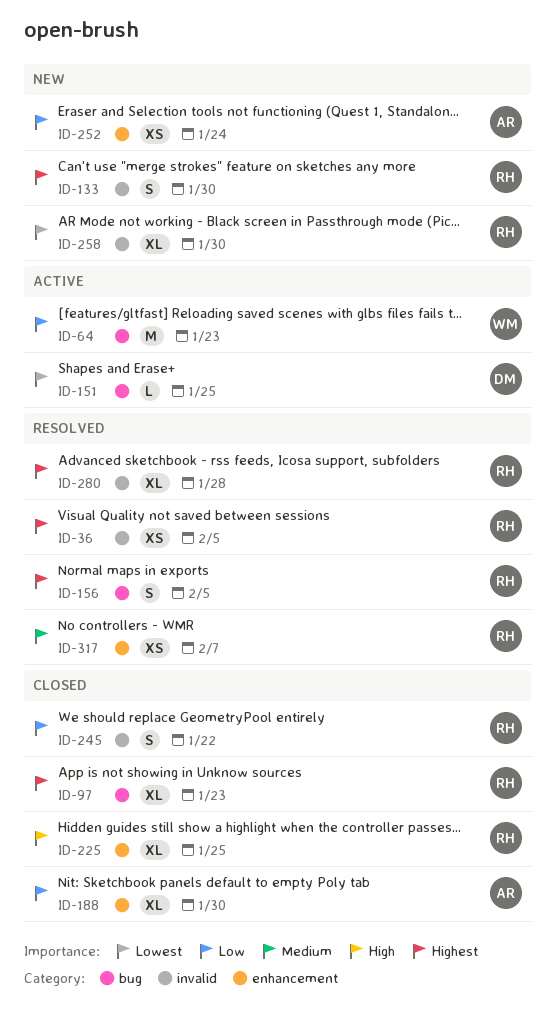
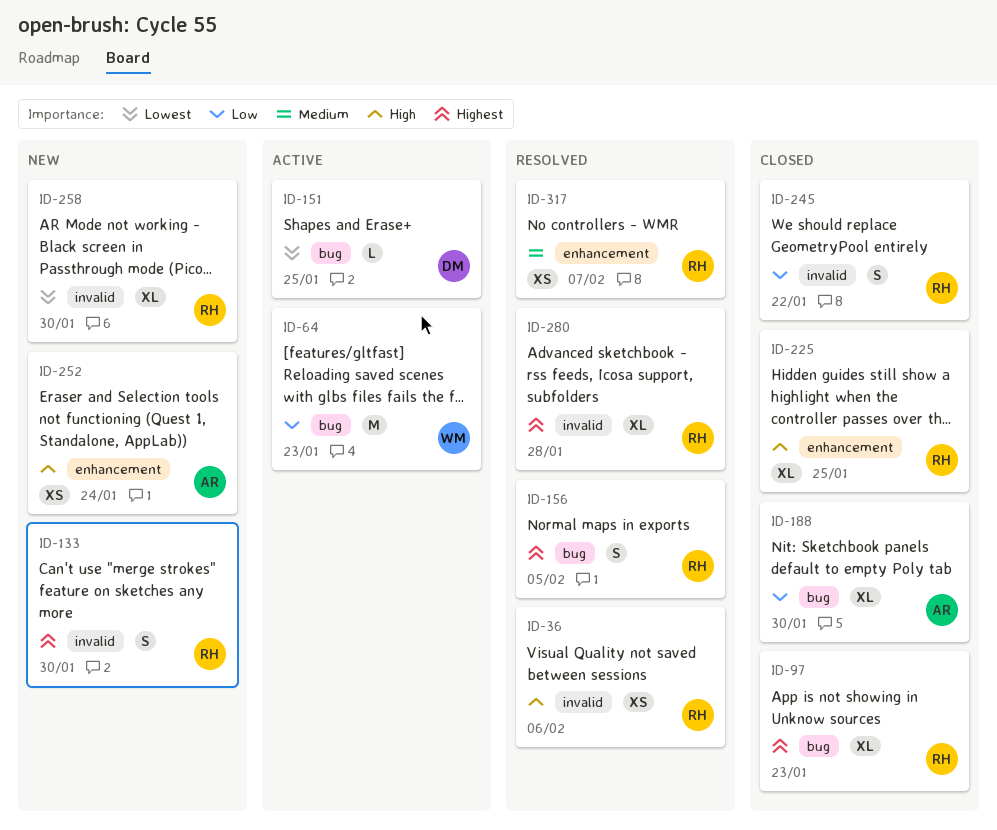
ID-36, priority: Highest -> High
ID-36, due: Feb 5 -> Feb 6
ID-188, label: enhancement -> bug
ID-252, priority: Low -> High

